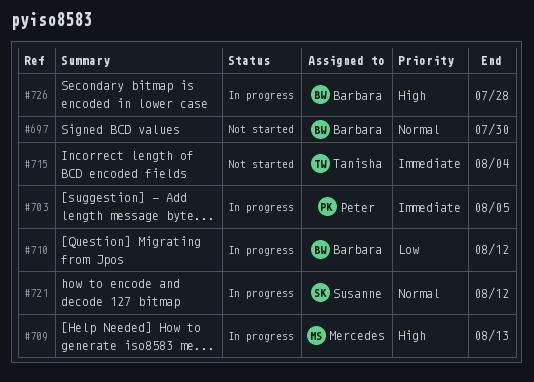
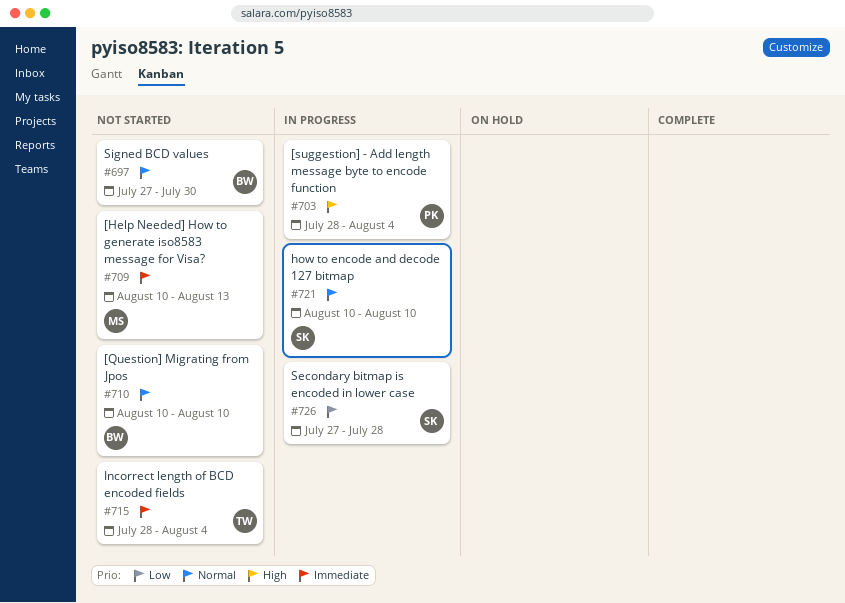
#703, priority: Immediate -> High
#703, due: Aug 5 -> Aug 4
#709, status: In progress -> Not started
#709, priority: High -> Immediate
#710, status: In progress -> Not started
#710, priority: Low -> Normal
#710, due: Aug 12 -> Aug 10
#721, due: Aug 12 -> Aug 10
#726, owner: Barbara -> Susanne
#726, priority: High -> Low

